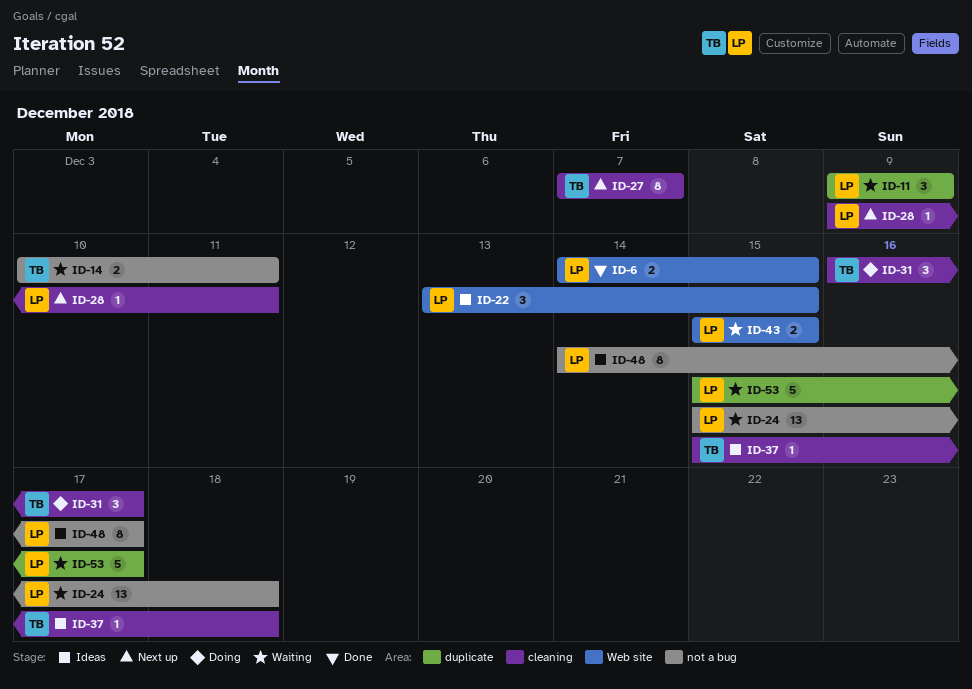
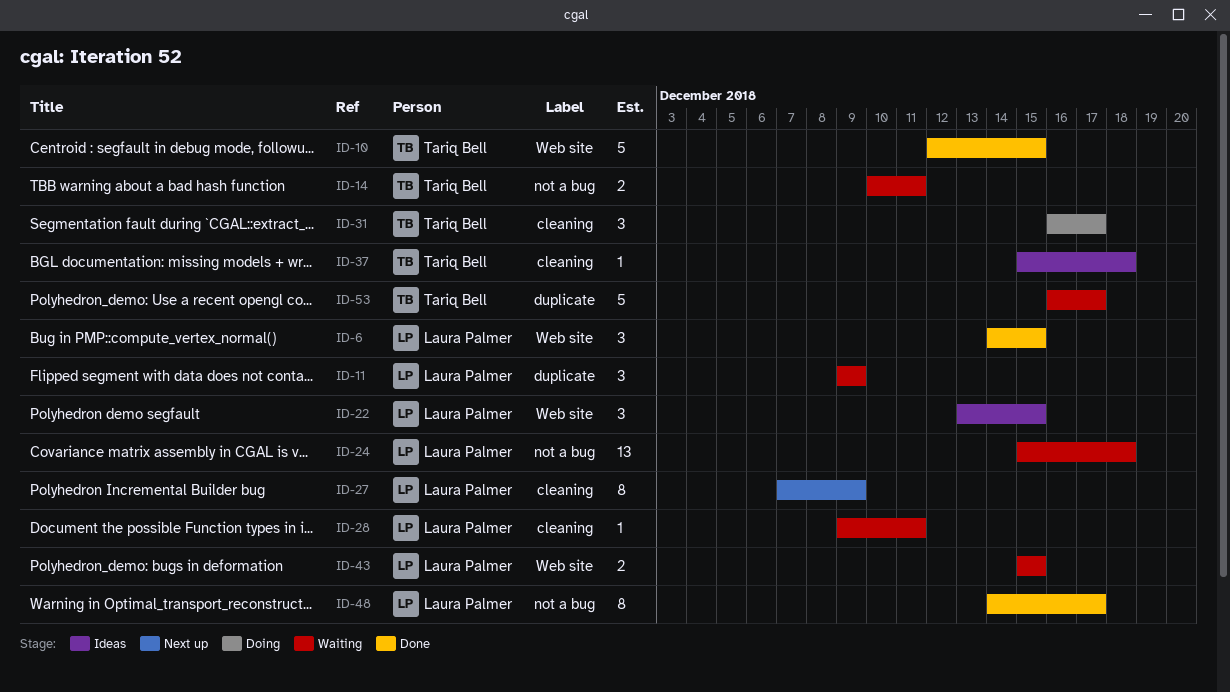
ID-6, estimate: 2 -> 3
ID-10: none -> present
ID-27, owner: Tariq Bell -> Laura Palmer
ID-27, due: Dec 7 -> Dec 9
ID-28, status: Next up -> Waiting
ID-48, status: Ideas -> Done
ID-53, owner: Laura Palmer -> Tariq Bell
ID-53, start: Dec 15 -> Dec 16

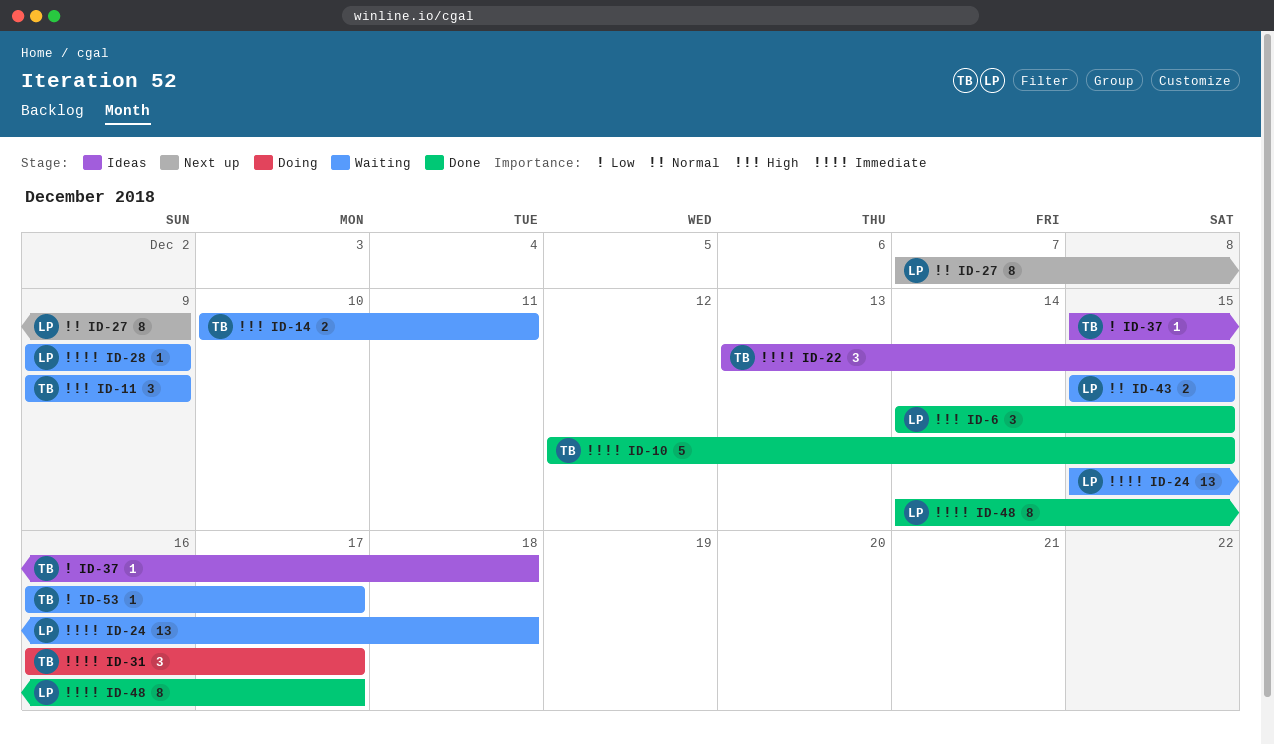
ID-11, owner: Laura Palmer -> Tariq Bell
ID-22, owner: Laura Palmer -> Tariq Bell
ID-28, due: Dec 11 -> Dec 9
ID-53, estimate: 5 -> 1

